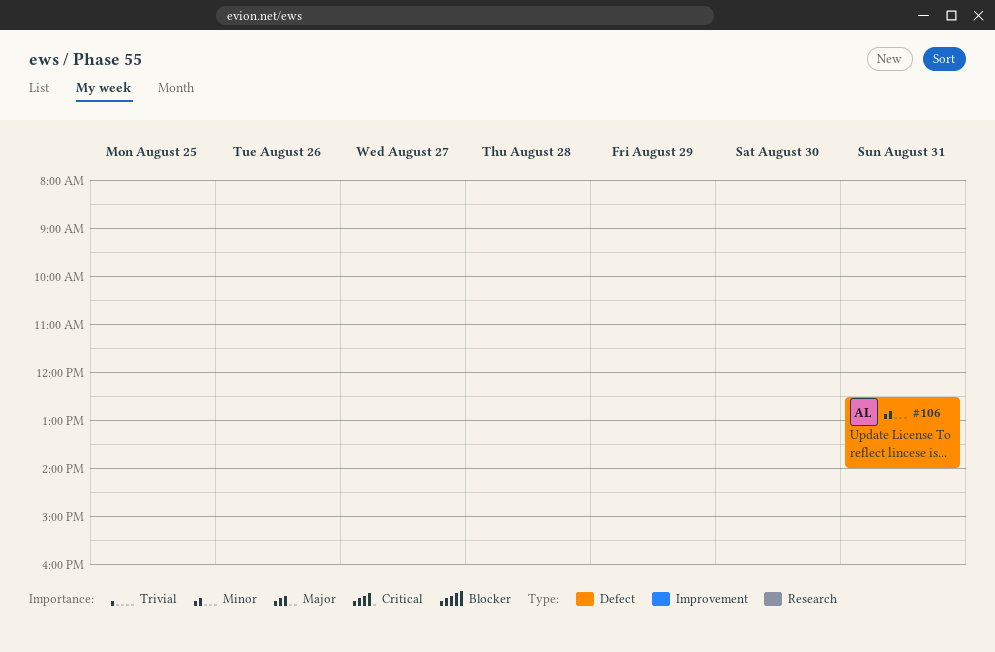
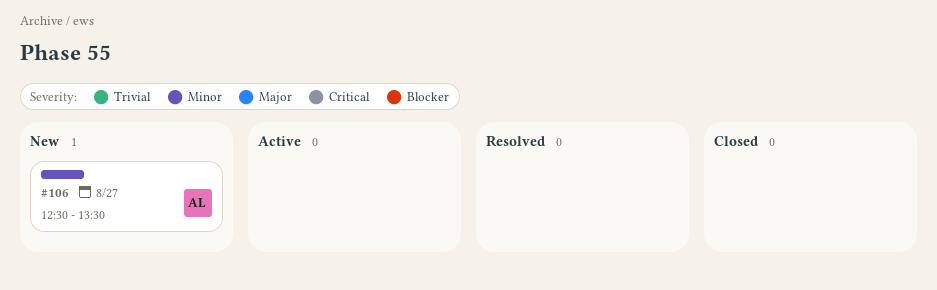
#106, day: Aug 31 -> Aug 27
#106, ends: 14:00 -> 13:30

